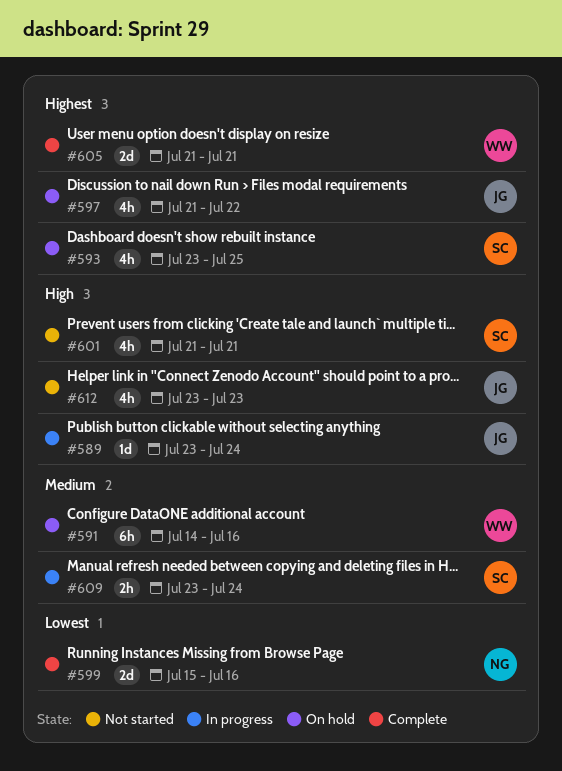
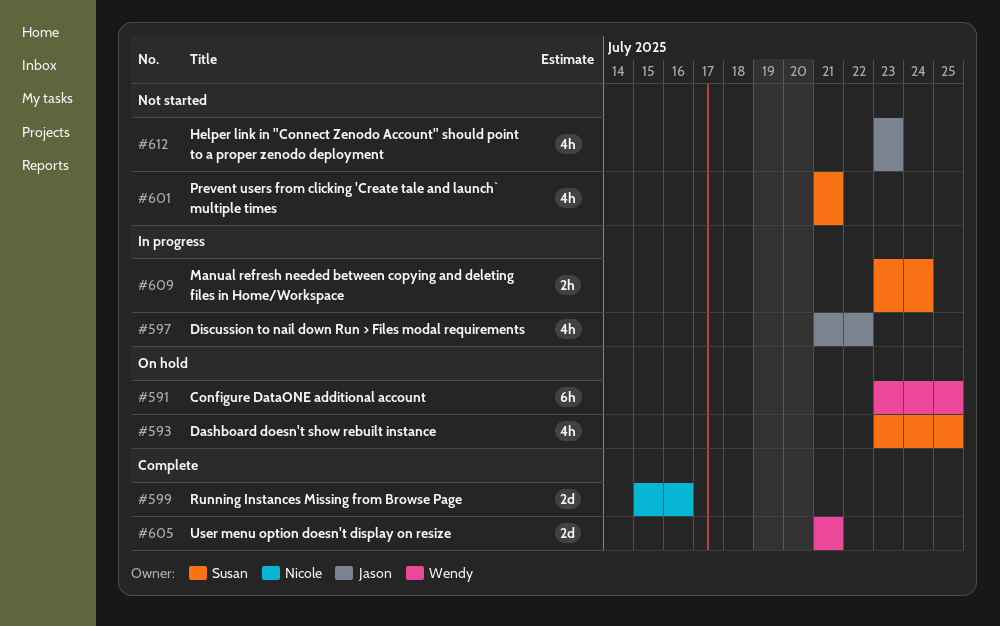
#589: present -> none
#591, start: Jul 14 -> Jul 23
#591, due: Jul 16 -> Jul 25
#597, status: On hold -> In progress

